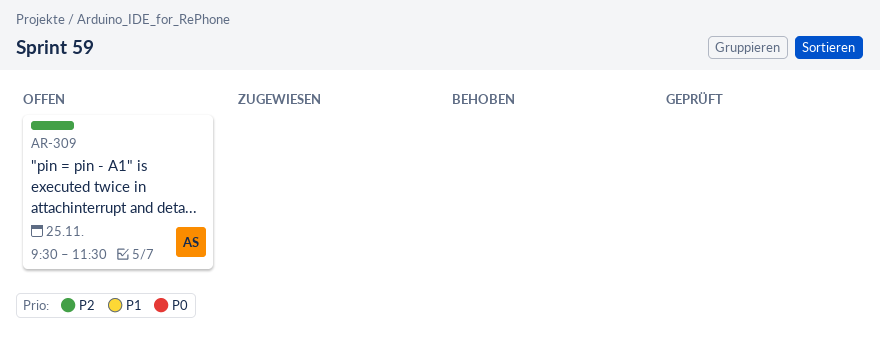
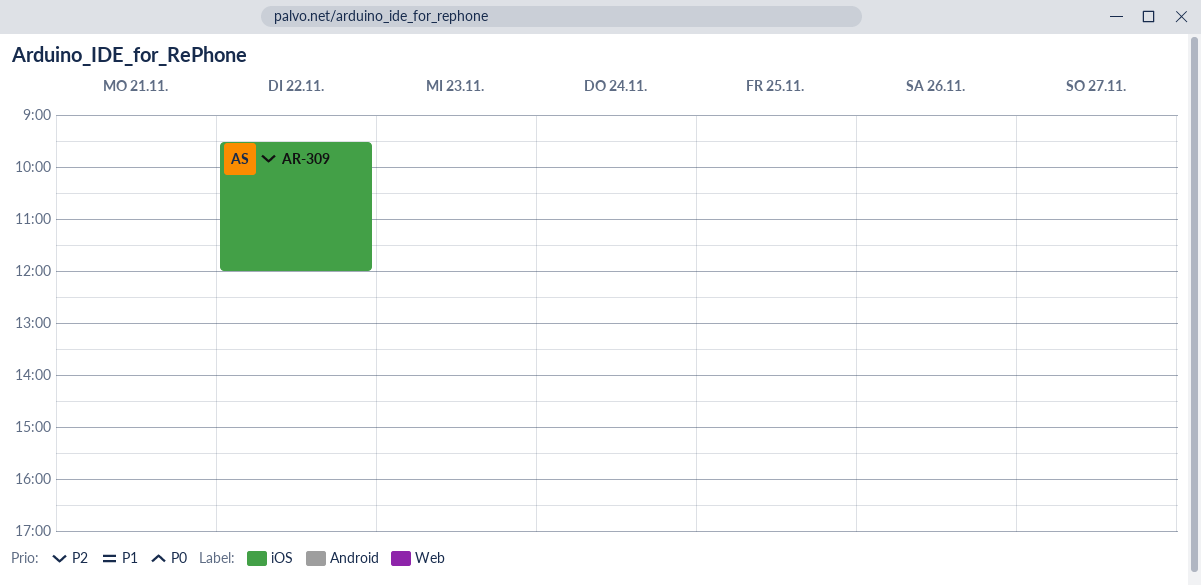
AR-309, day: Nov 25 -> Nov 22
AR-309, ends: 11:30 -> 12:00

